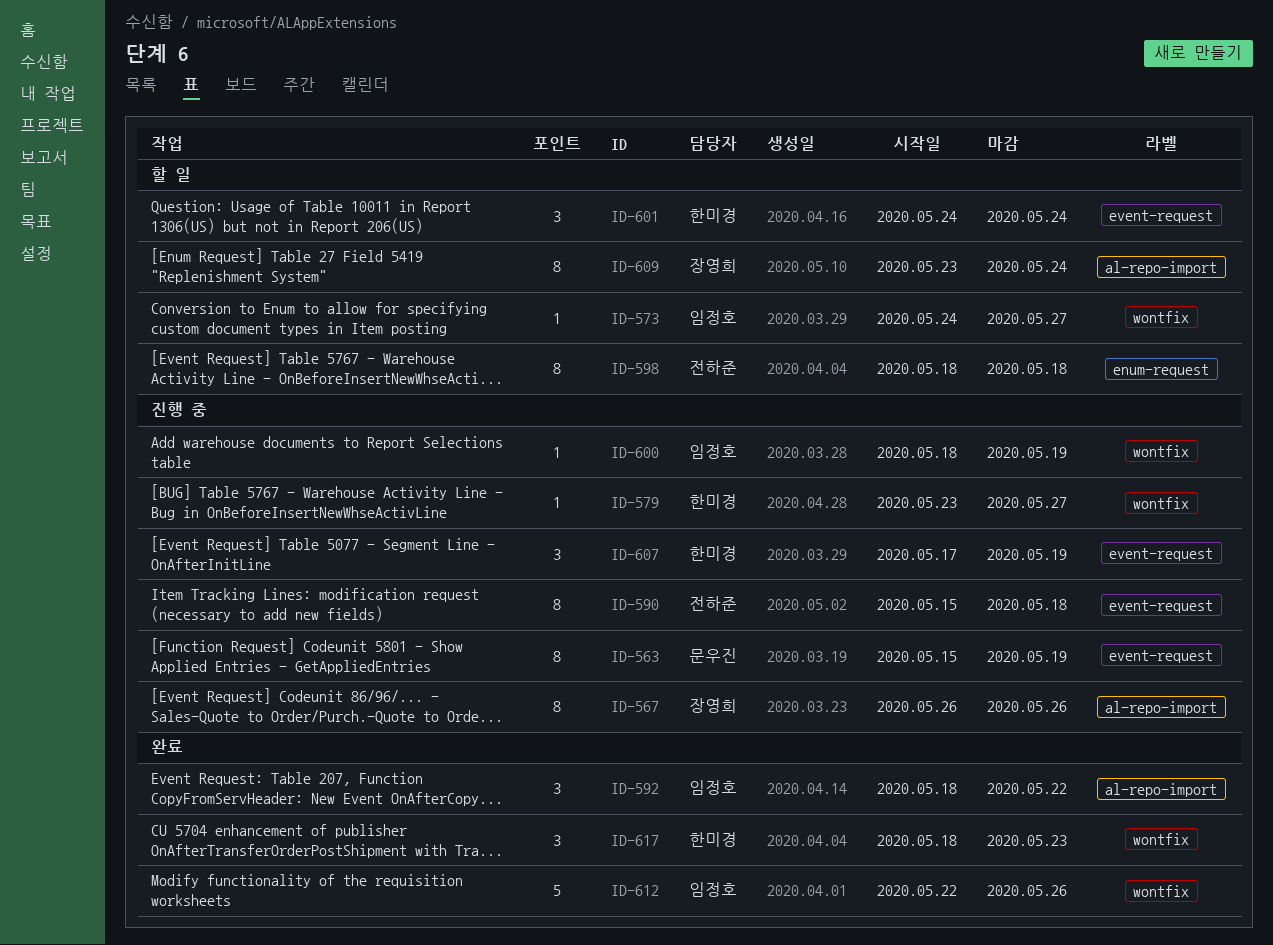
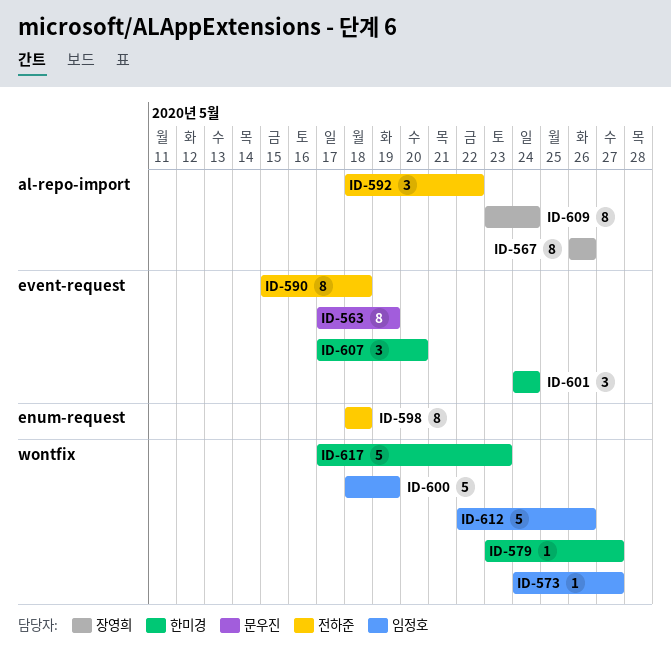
ID-563, start: May 15 -> May 17
ID-592, owner: 임정호 -> 전하준
ID-600, estimate: 1 -> 5
ID-607, due: May 19 -> May 20
ID-617, estimate: 3 -> 5
ID-617, start: May 18 -> May 17

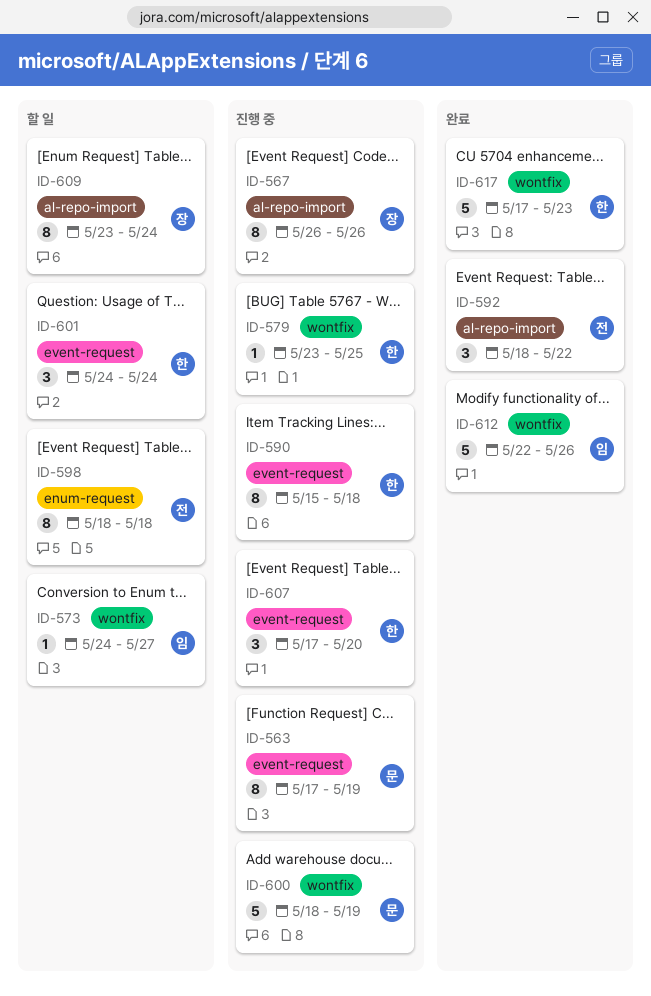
ID-579, due: May 27 -> May 25
ID-590, owner: 전하준 -> 한미경
ID-600, owner: 임정호 -> 문우진

